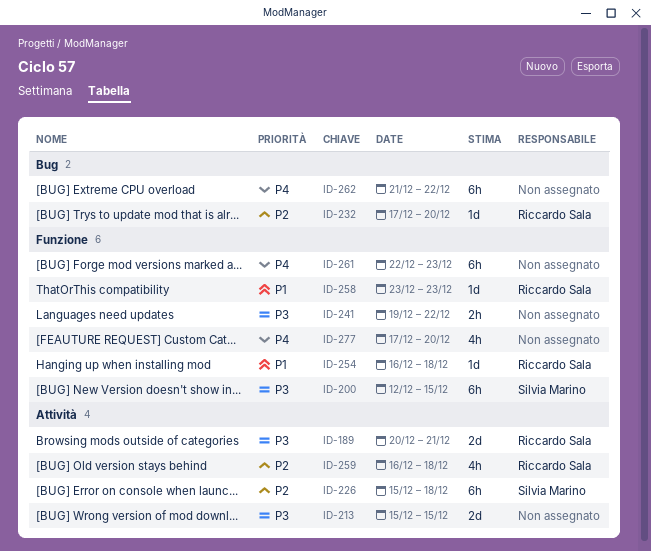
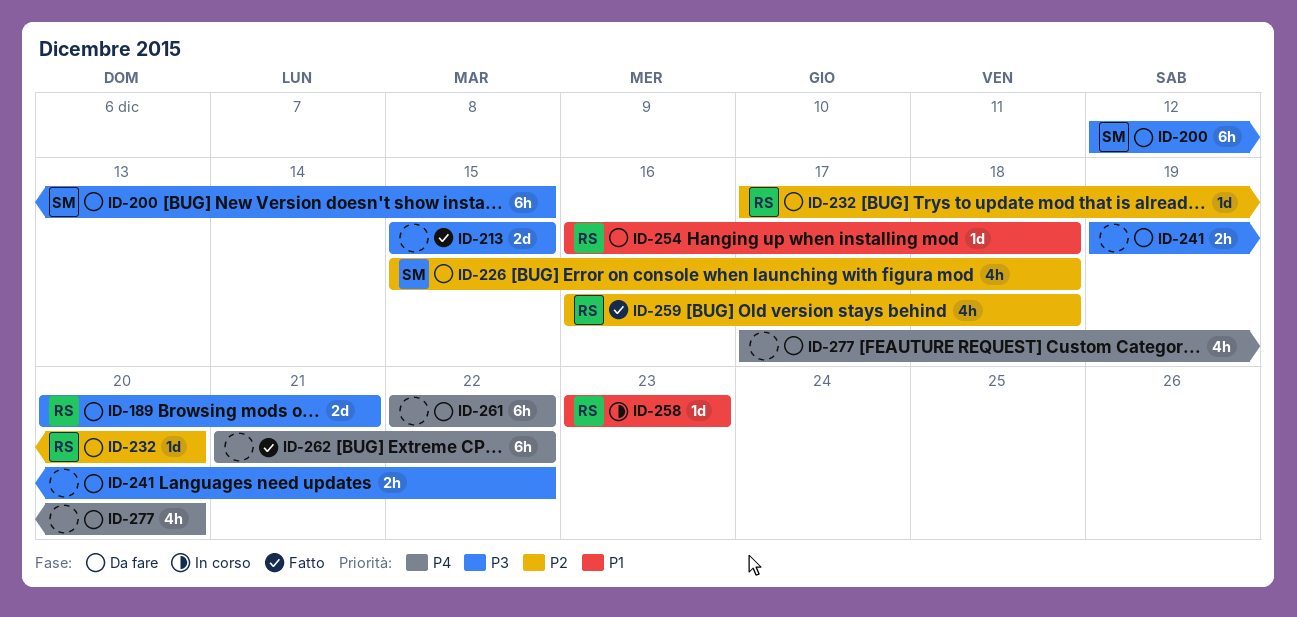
ID-226, estimate: 6h -> 4h
ID-261, due: Dec 23 -> Dec 22

